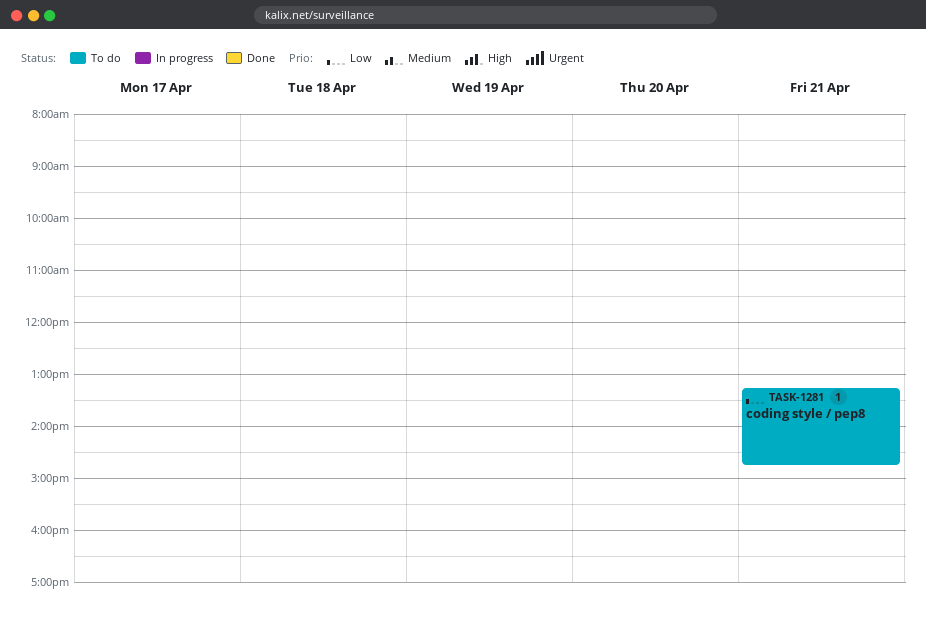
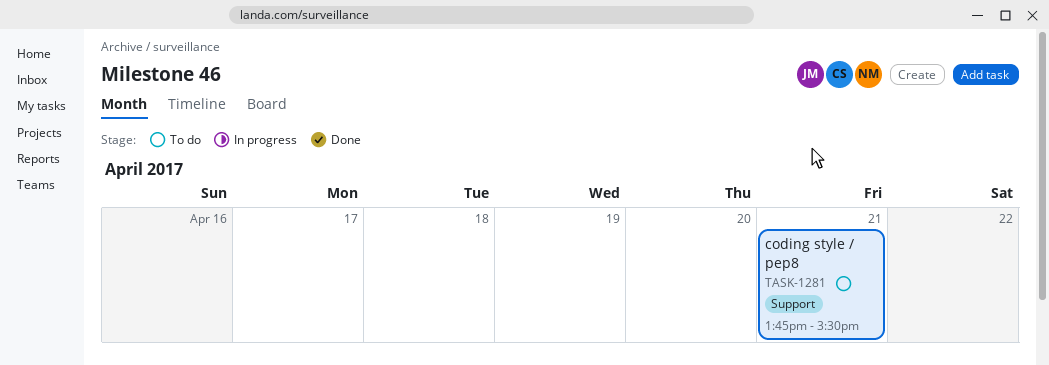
TASK-1281, begins: 13:15 -> 13:45
TASK-1281, ends: 14:45 -> 15:30

